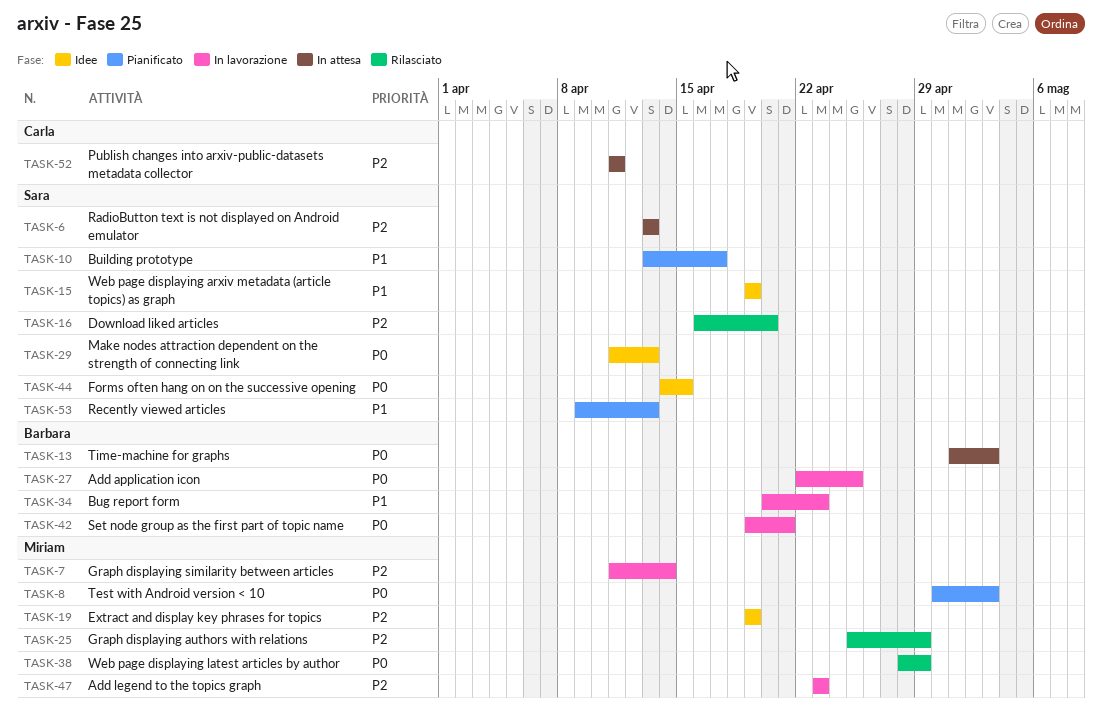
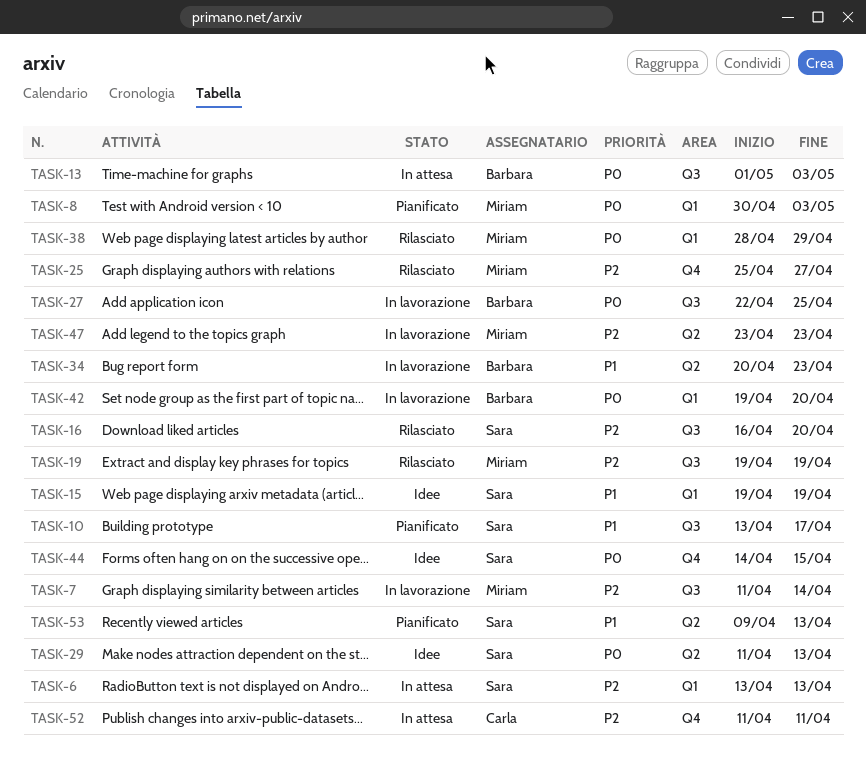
TASK-19, status: Idee -> Rilasciato
TASK-25, due: Apr 29 -> Apr 27
TASK-42, due: Apr 21 -> Apr 20

